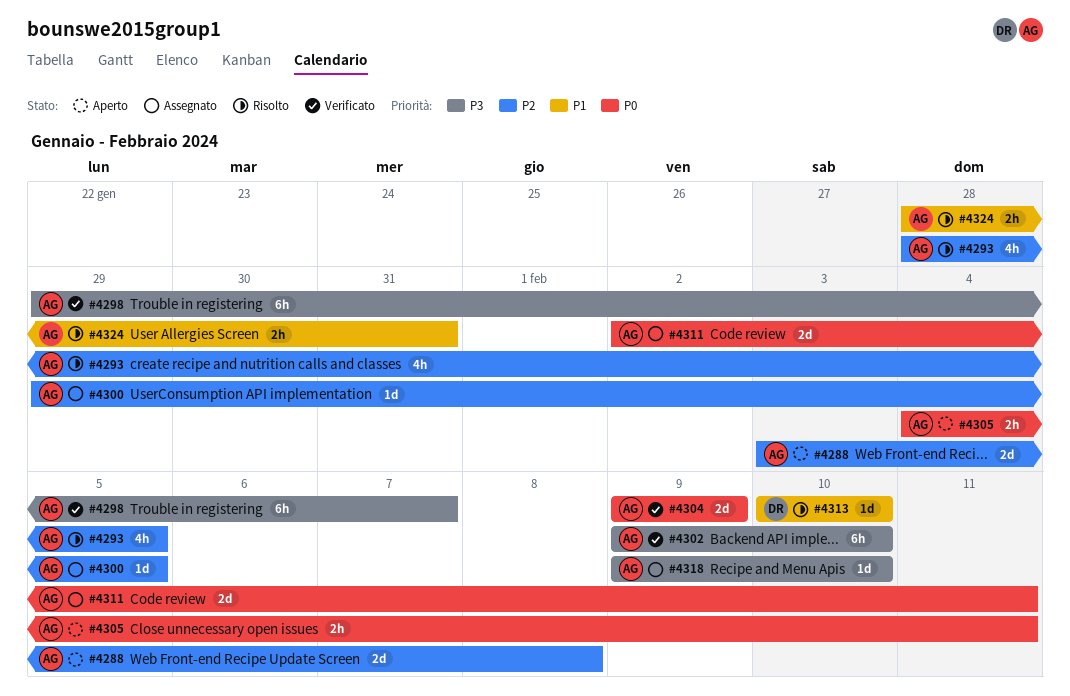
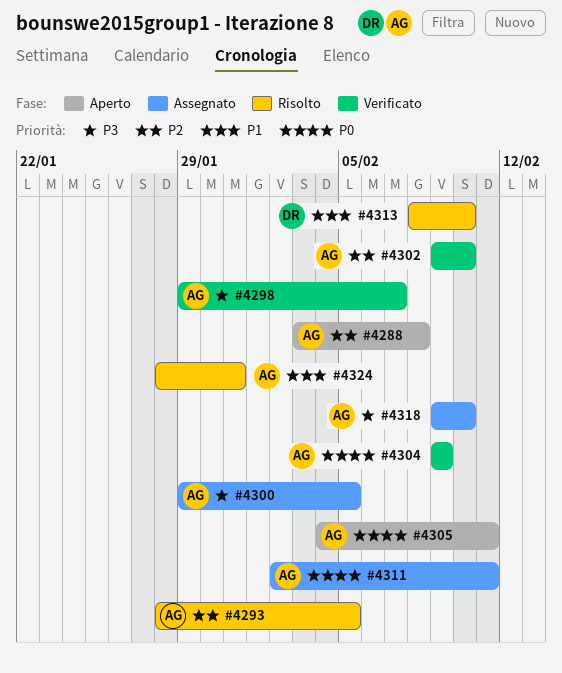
#4300, priority: P2 -> P3
#4302, priority: P3 -> P2
#4313, start: Feb 10 -> Feb 8

